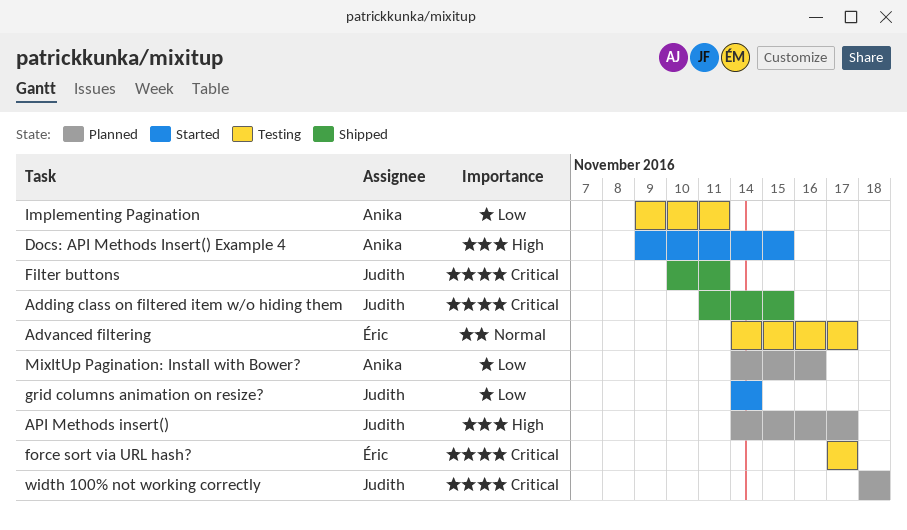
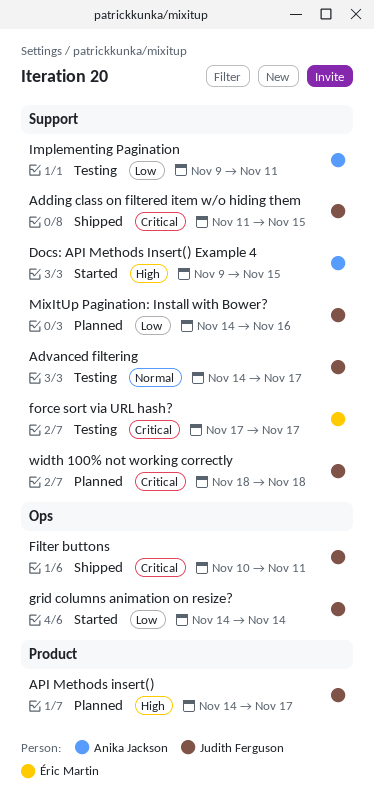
Advanced filtering, owner: Éric Martin -> Judith Ferguson
MixItUp Pagination: Install with Bower?, owner: Anika Jackson -> Judith Ferguson

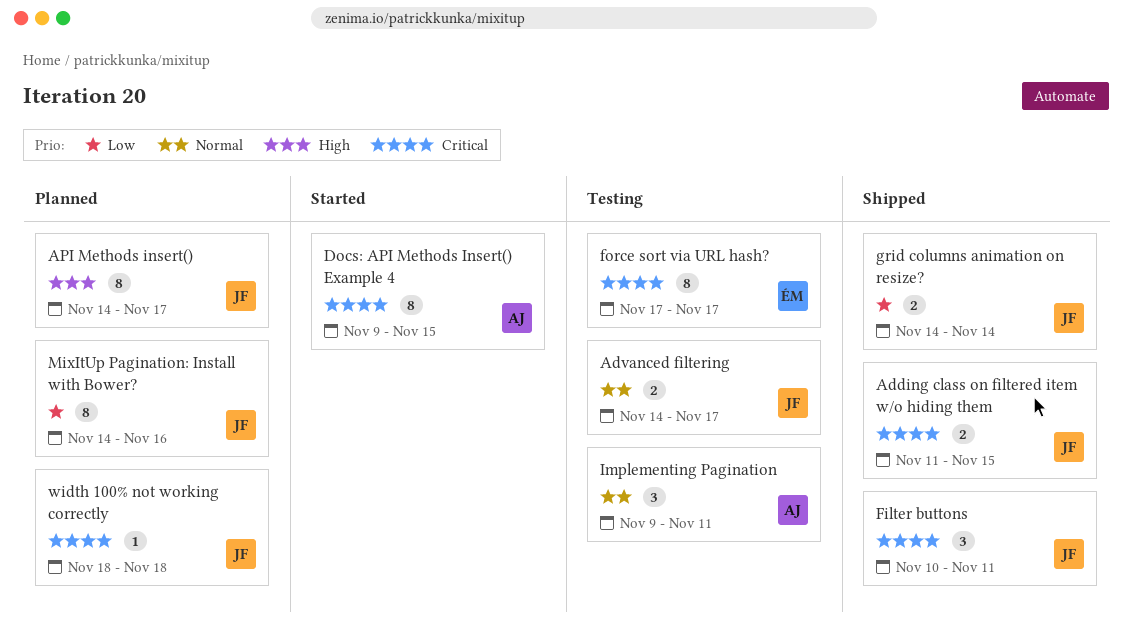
Docs: API Methods Insert() Example 4, priority: High -> Critical
grid columns animation on resize?, status: Started -> Shipped
Implementing Pagination, priority: Low -> Normal

